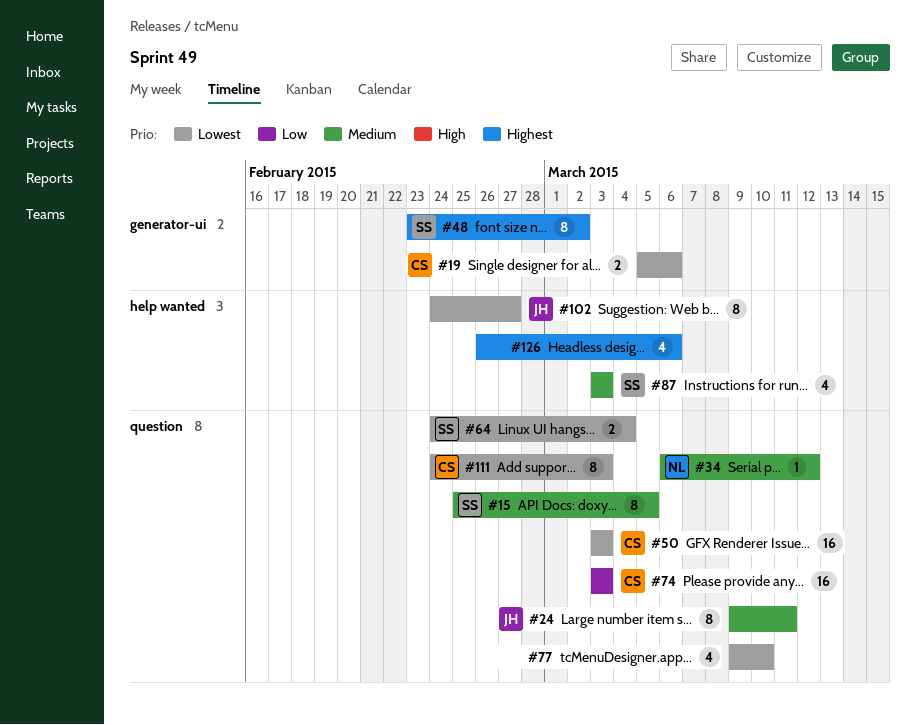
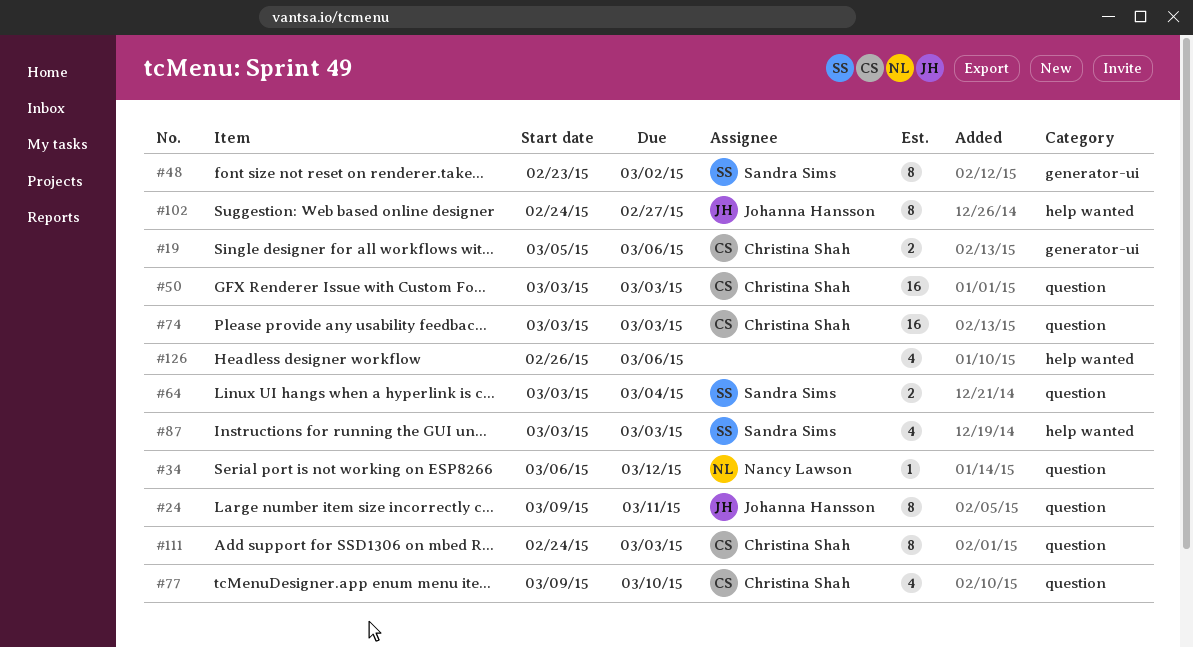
#15: present -> none
#64, start: Feb 24 -> Mar 3
#77, owner: none -> Christina Shah

